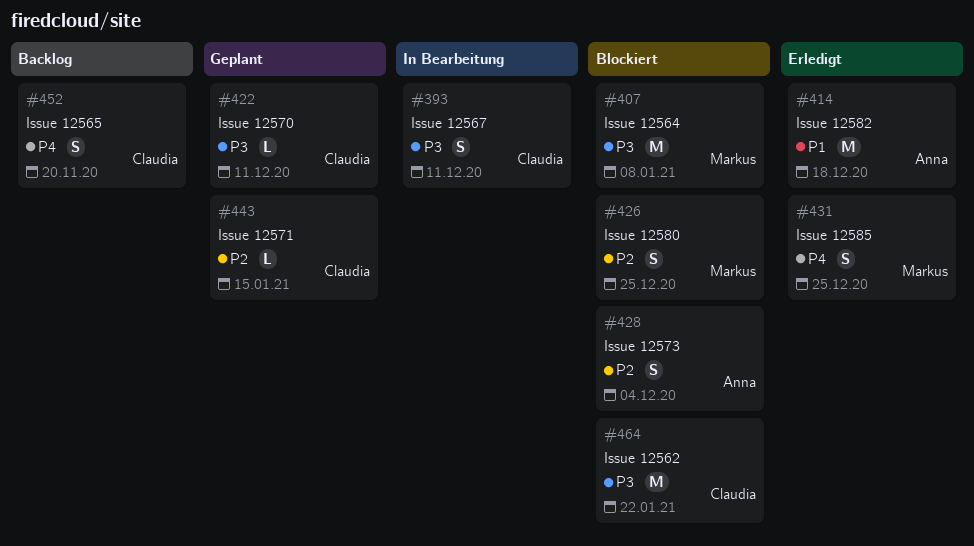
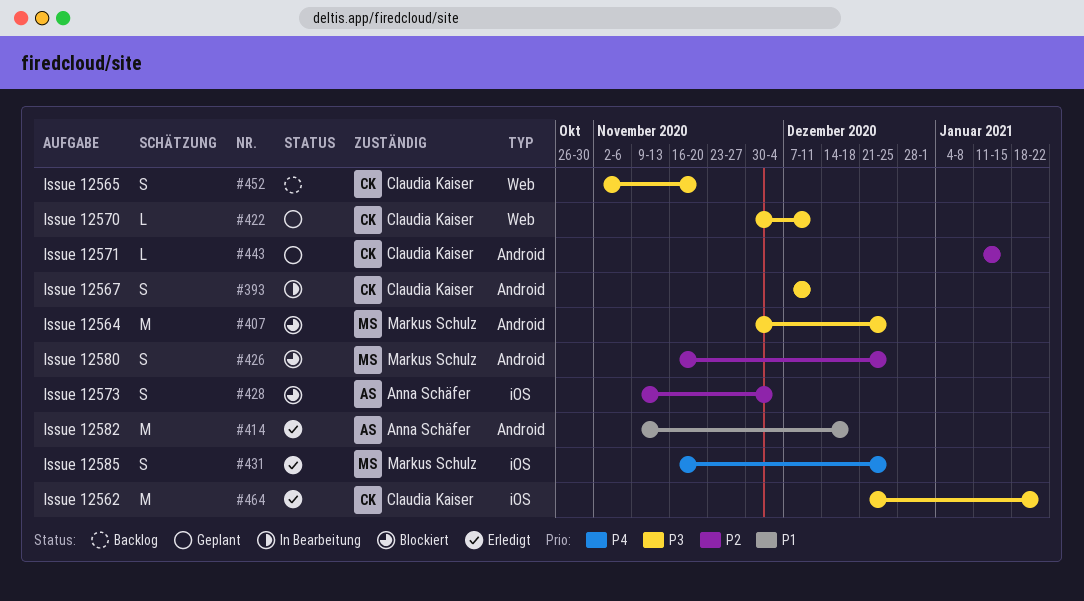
#407, due: Jan 8 -> Dec 25
#452, priority: P4 -> P3
#464, status: Blockiert -> Erledigt

